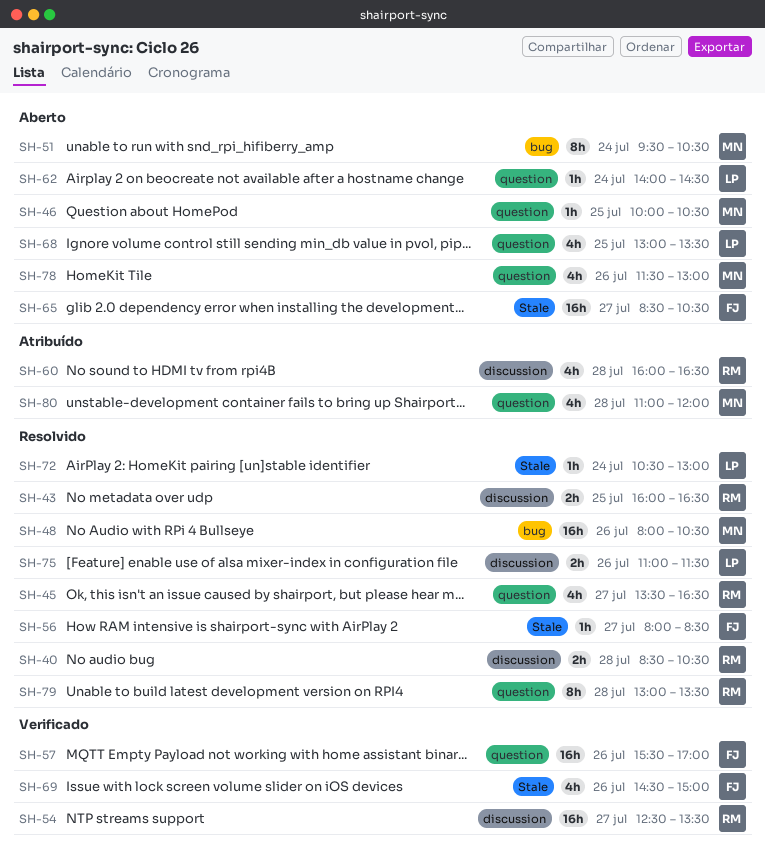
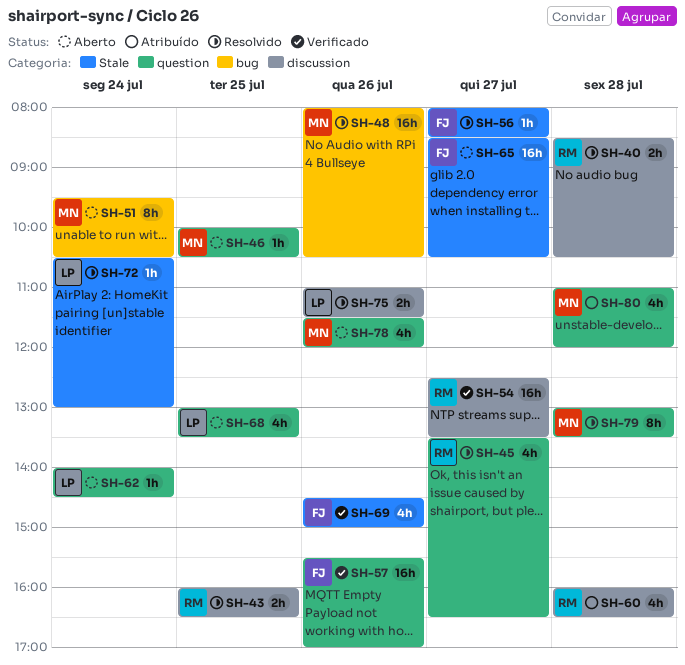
SH-78, ends: 13:00 -> 12:00
SH-79, owner: RM -> MN

